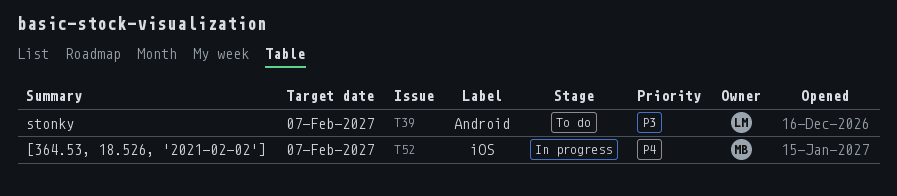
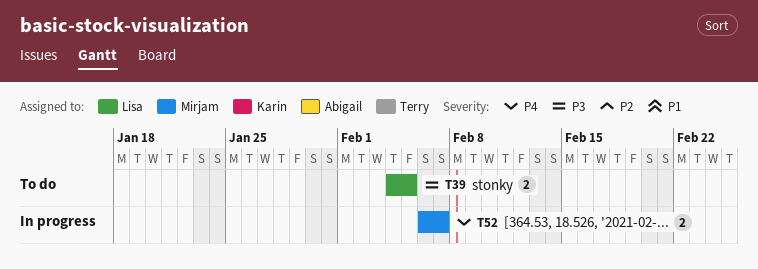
T39, due: Feb 7 -> Feb 5

